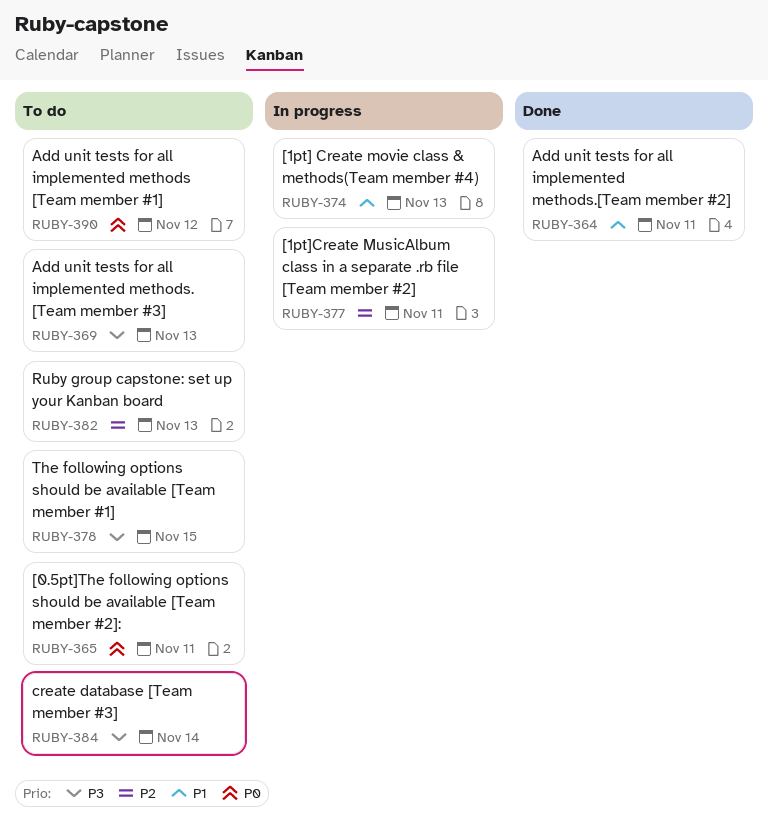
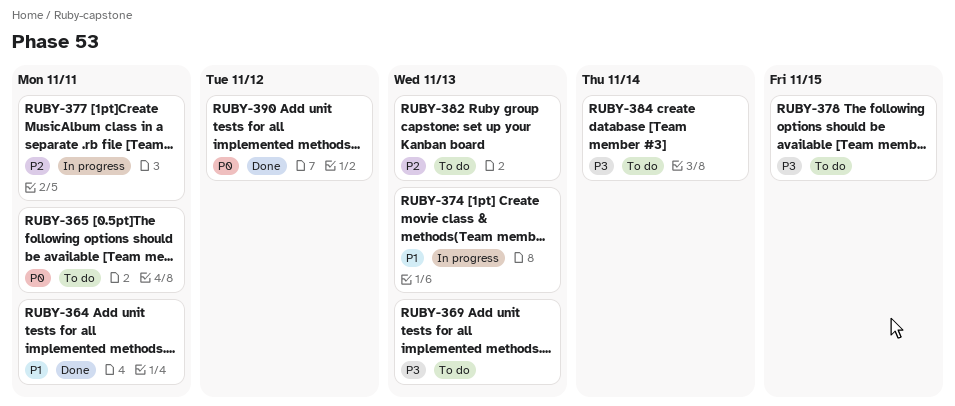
RUBY-390, status: To do -> Done

